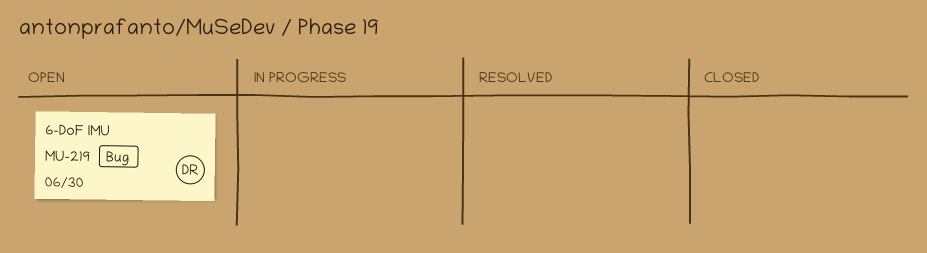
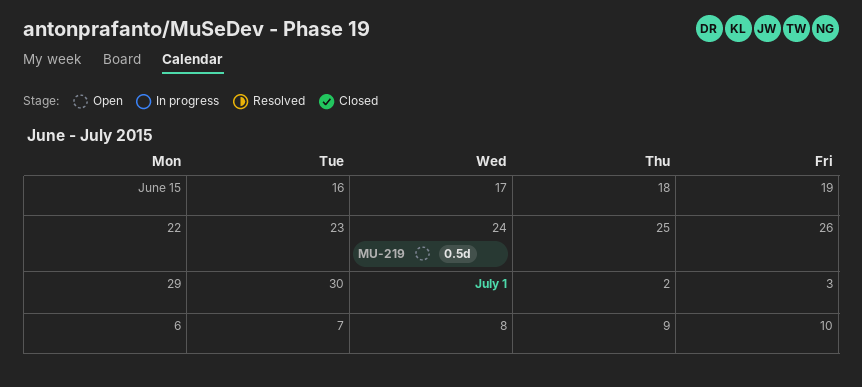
MU-219, due: Jun 30 -> Jun 24

